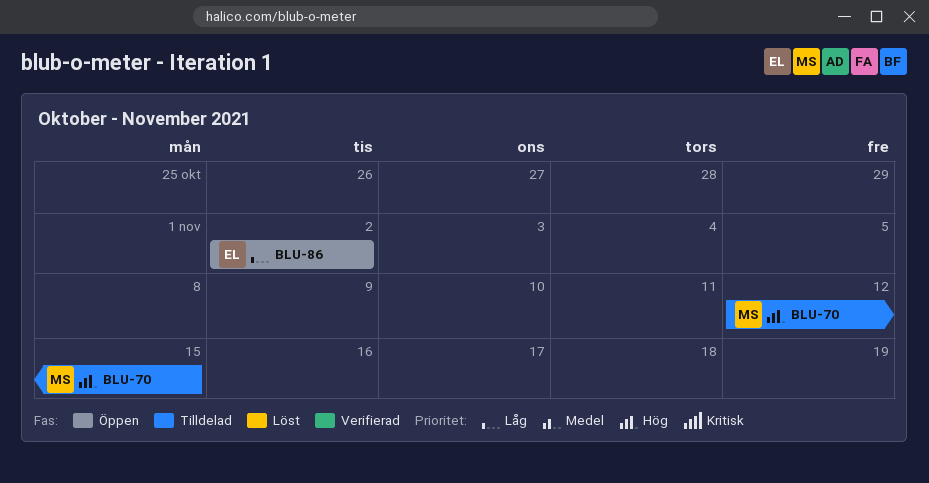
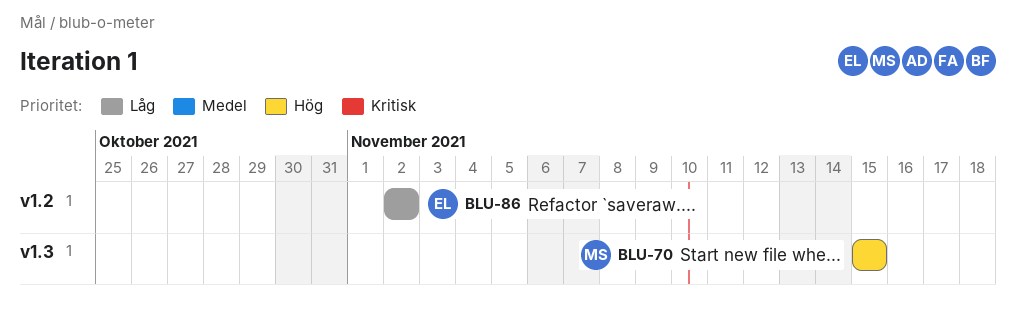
BLU-70, start: Nov 12 -> Nov 15

